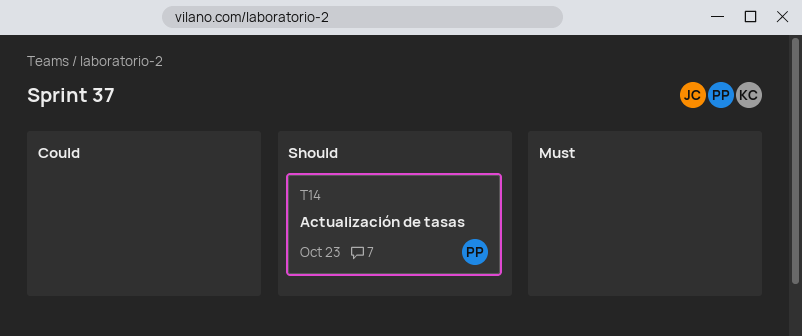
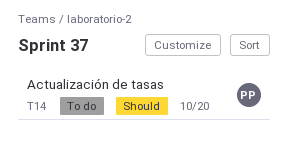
T14, due: Oct 23 -> Oct 20

